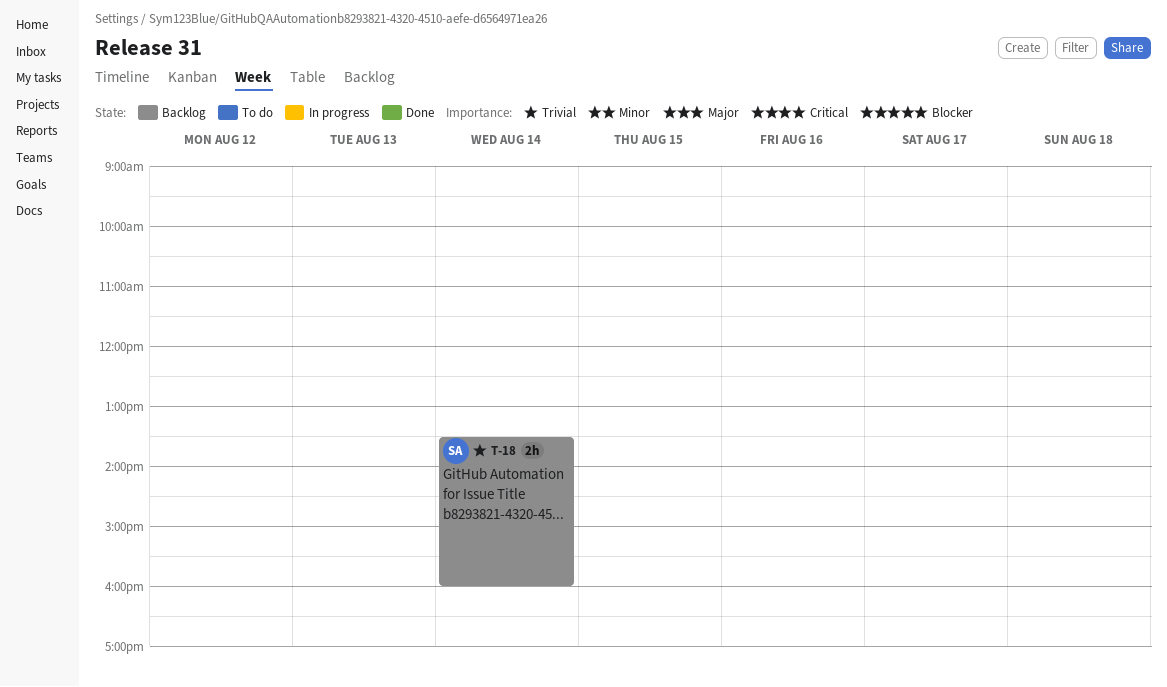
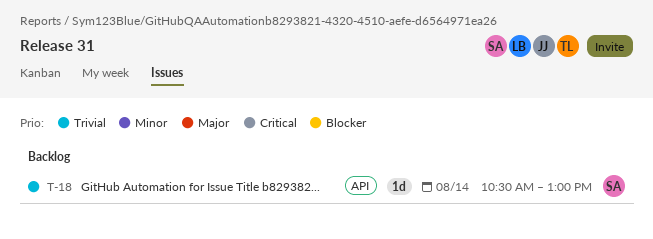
T-18, estimate: 2h -> 1d
T-18, begins: 13:30 -> 10:30
T-18, ends: 16:00 -> 13:00

